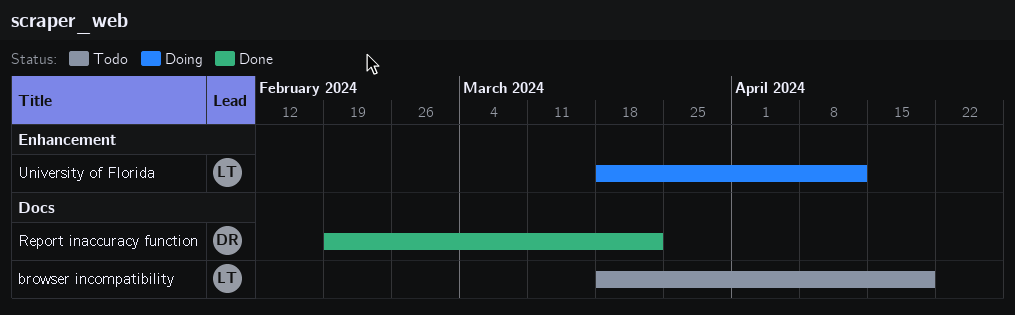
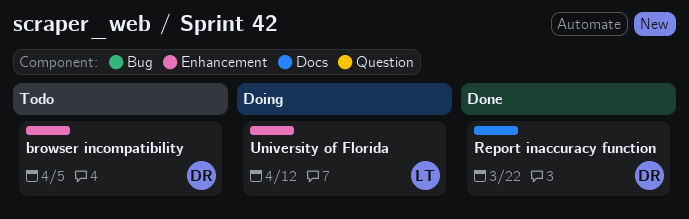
browser incompatibility, owner: LT -> DR
browser incompatibility, label: Docs -> Enhancement
browser incompatibility, due: Apr 19 -> Apr 5

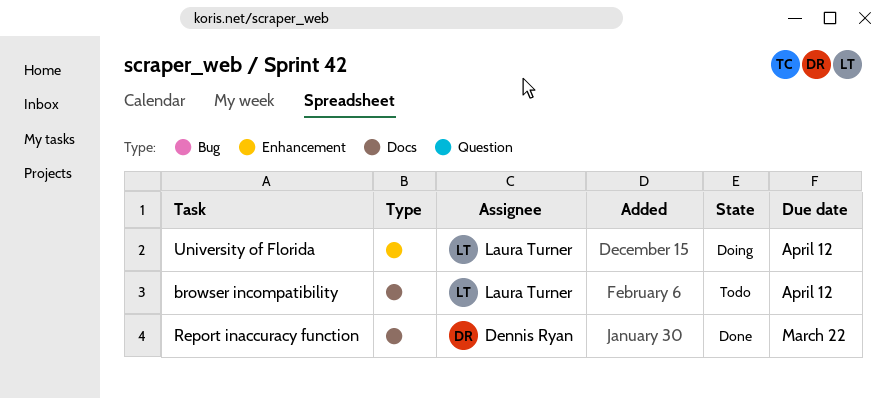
browser incompatibility, owner: Dennis Ryan -> Laura Turner
browser incompatibility, label: Enhancement -> Docs
browser incompatibility, due: Apr 5 -> Apr 12

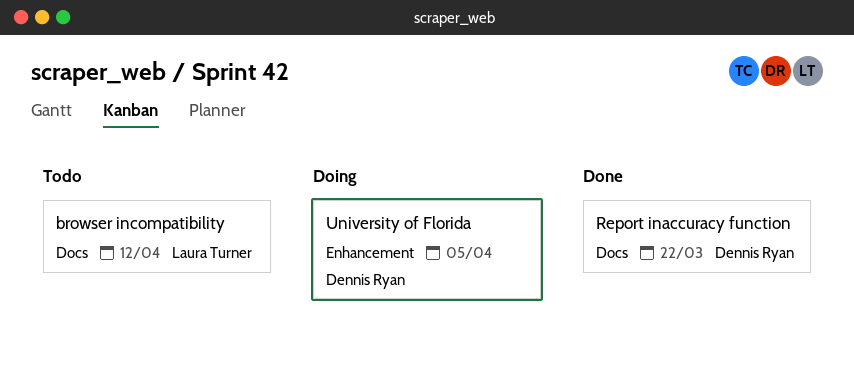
University of Florida, owner: Laura Turner -> Dennis Ryan
University of Florida, due: Apr 12 -> Apr 5

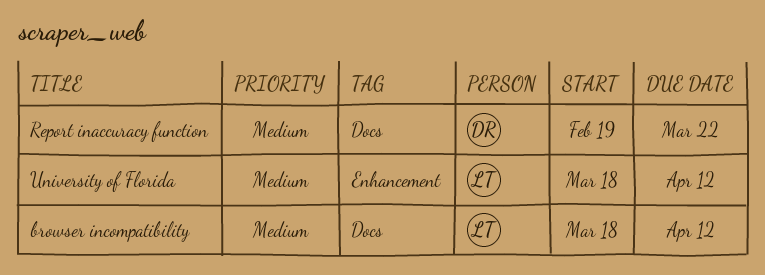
University of Florida, owner: Dennis Ryan -> Laura Turner
University of Florida, due: Apr 5 -> Apr 12

